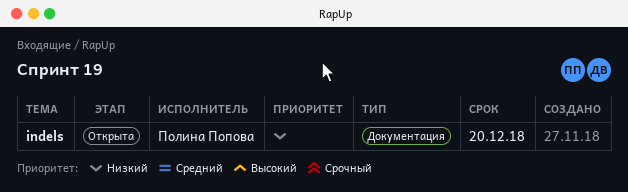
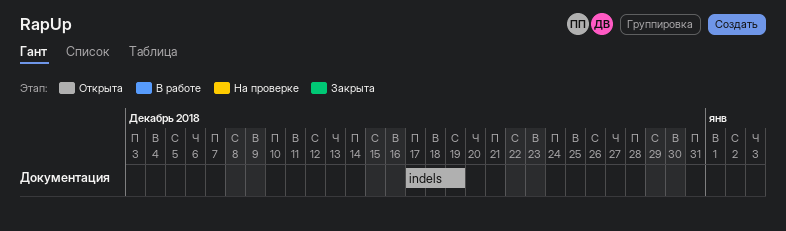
indels, due: Dec 20 -> Dec 19

